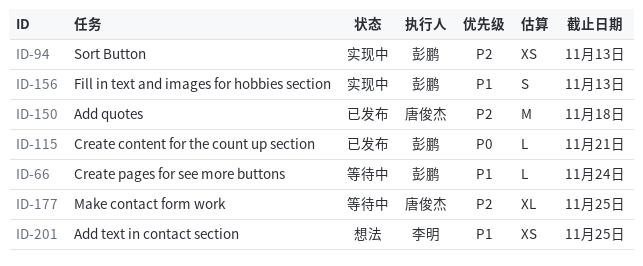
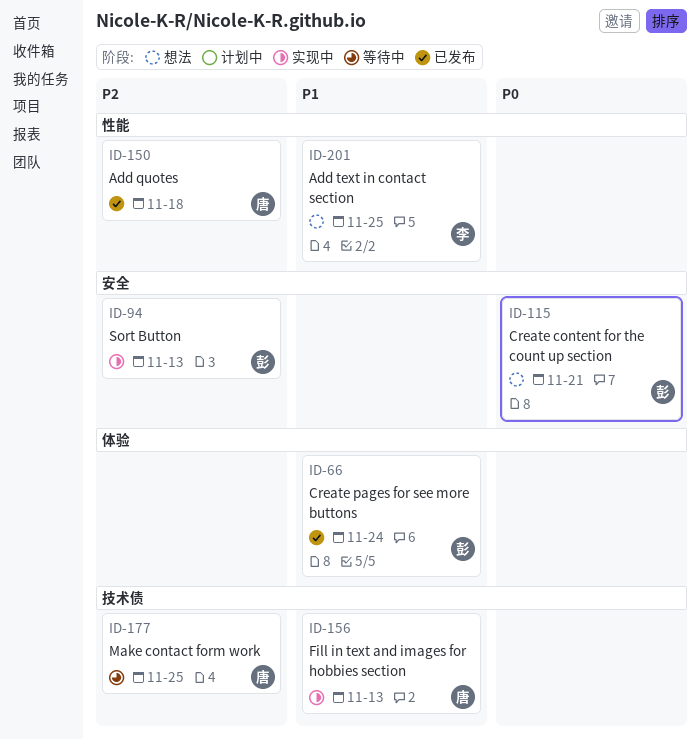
ID-66, status: 等待中 -> 已发布
ID-115, status: 已发布 -> 想法
ID-156, owner: 彭鹏 -> 唐俊杰

